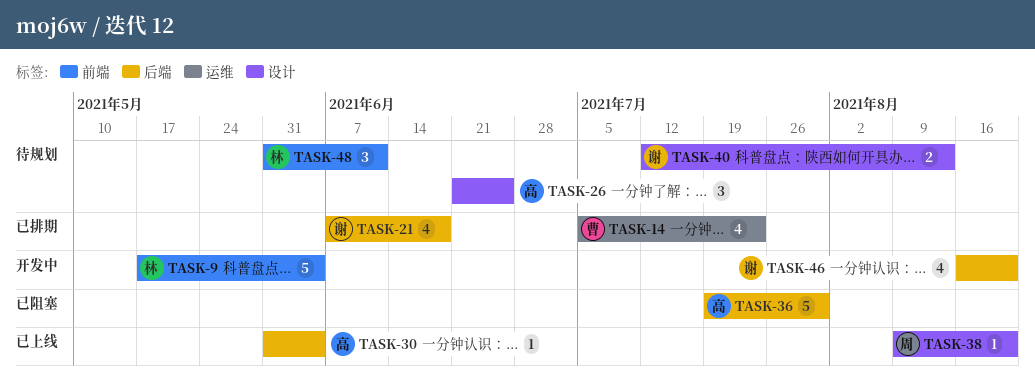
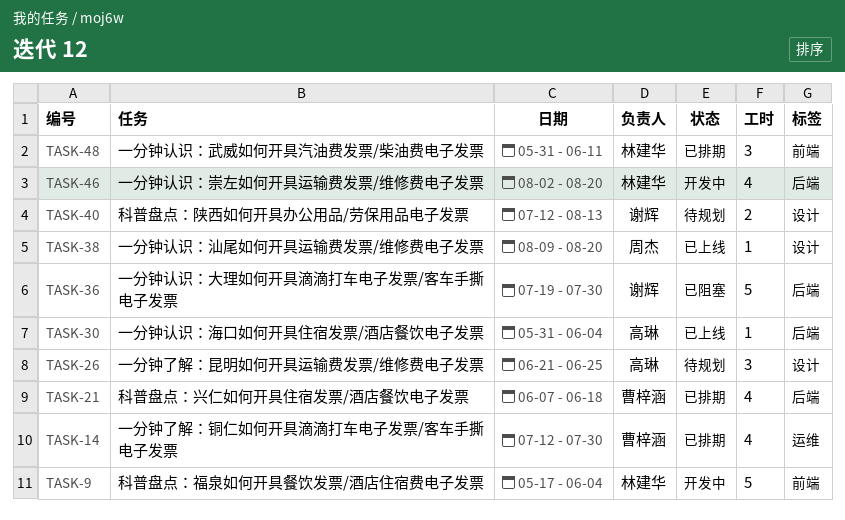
TASK-14, start: Jul 5 -> Jul 12
TASK-14, due: Jul 23 -> Jul 30
TASK-21, owner: 谢辉 -> 曹梓涵
TASK-36, owner: 高琳 -> 谢辉
TASK-46, owner: 谢辉 -> 林建华
TASK-46, start: Aug 16 -> Aug 2
TASK-48, status: 待规划 -> 已排期

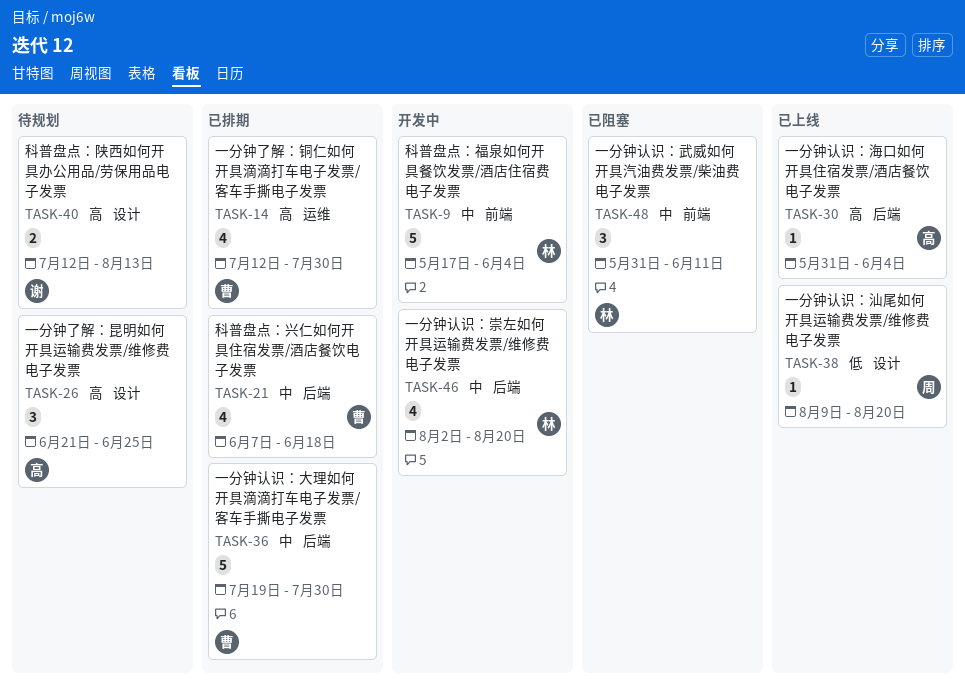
TASK-36, status: 已阻塞 -> 已排期
TASK-36, owner: 谢辉 -> 曹梓涵
TASK-48, status: 已排期 -> 已阻塞

